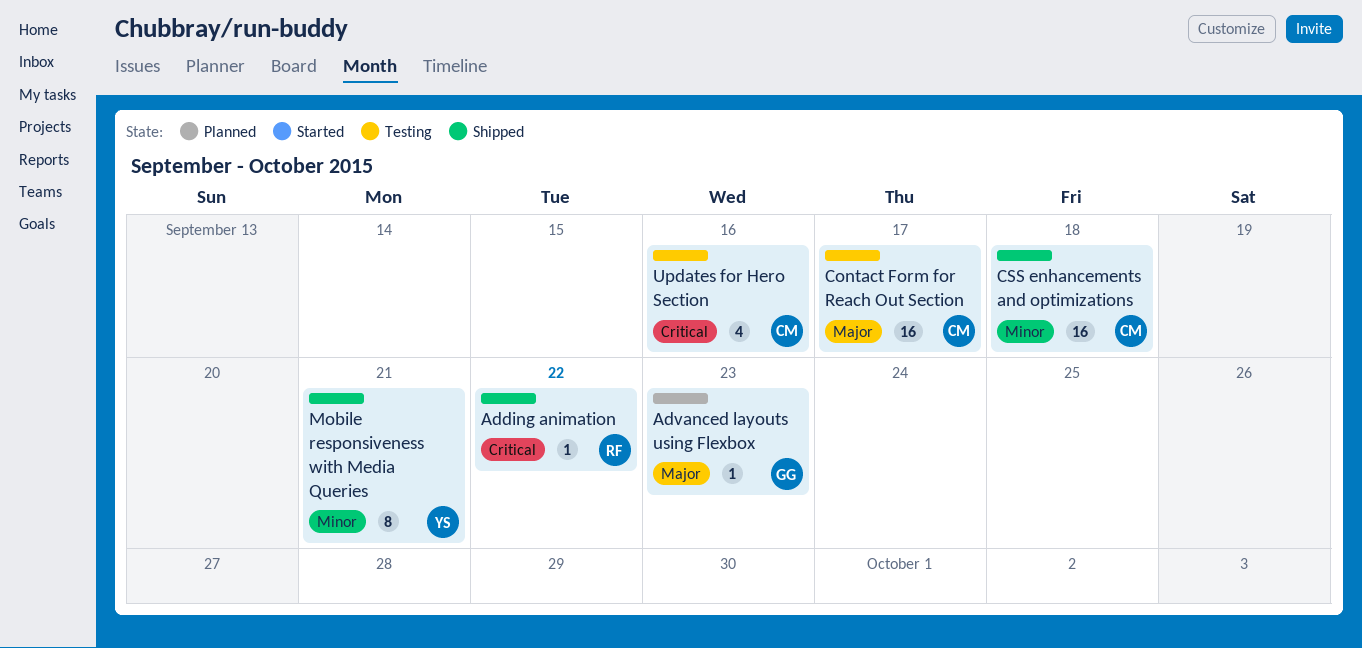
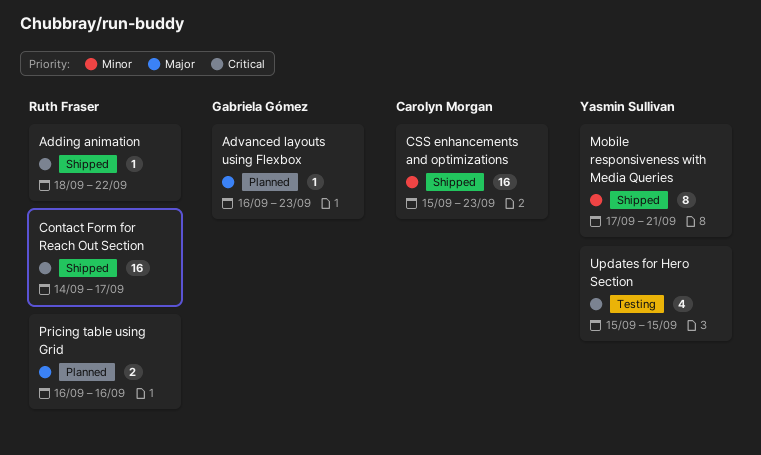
Contact Form for Reach Out Section, status: Testing -> Shipped
Contact Form for Reach Out Section, owner: Carolyn Morgan -> Ruth Fraser
Contact Form for Reach Out Section, priority: Major -> Critical
CSS enhancements and optimizations, due: Sep 18 -> Sep 23
Pricing table using Grid: none -> present
Updates for Hero Section, owner: Carolyn Morgan -> Yasmin Sullivan
Updates for Hero Section, due: Sep 16 -> Sep 15

